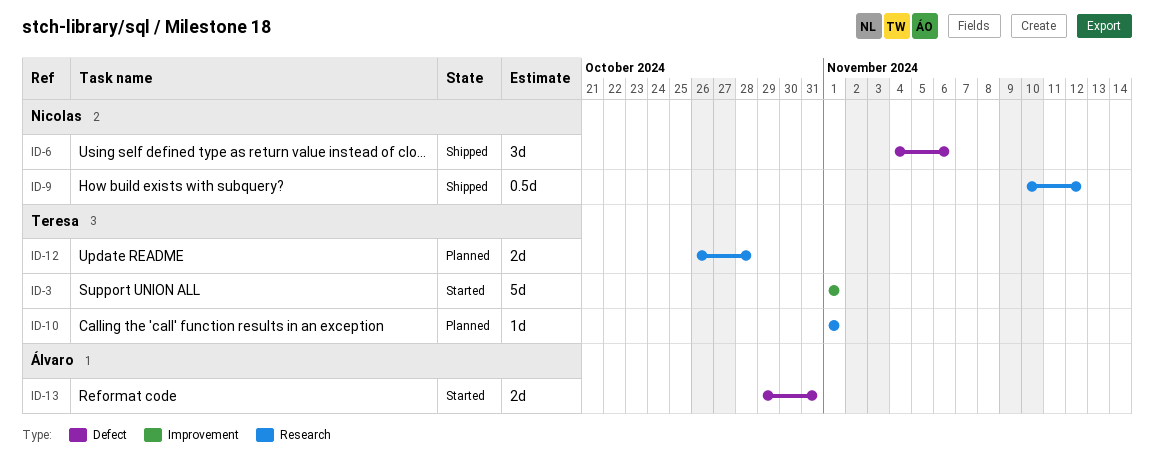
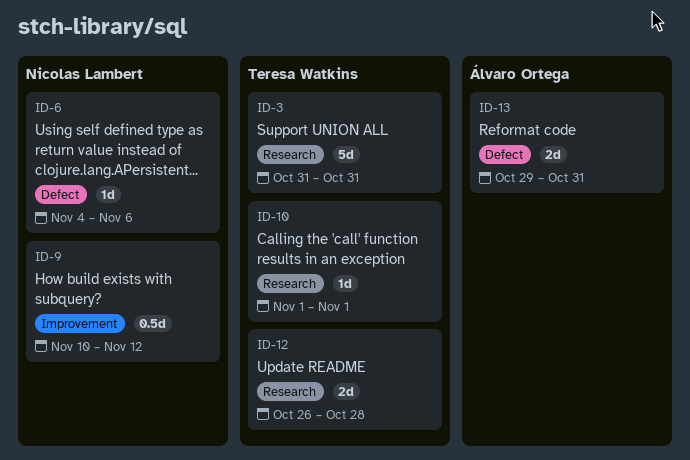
ID-3, label: Improvement -> Research
ID-3, start: Nov 1 -> Oct 31
ID-3, due: Nov 1 -> Oct 31
ID-6, estimate: 3d -> 1d
ID-9, label: Research -> Improvement

